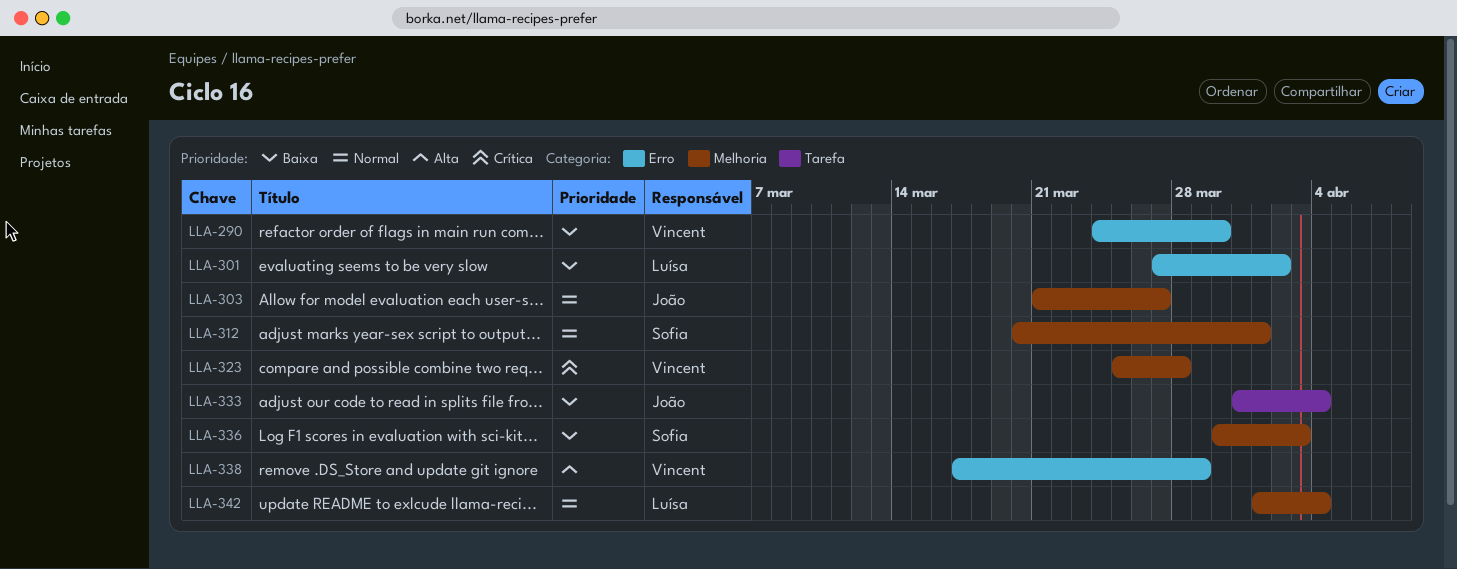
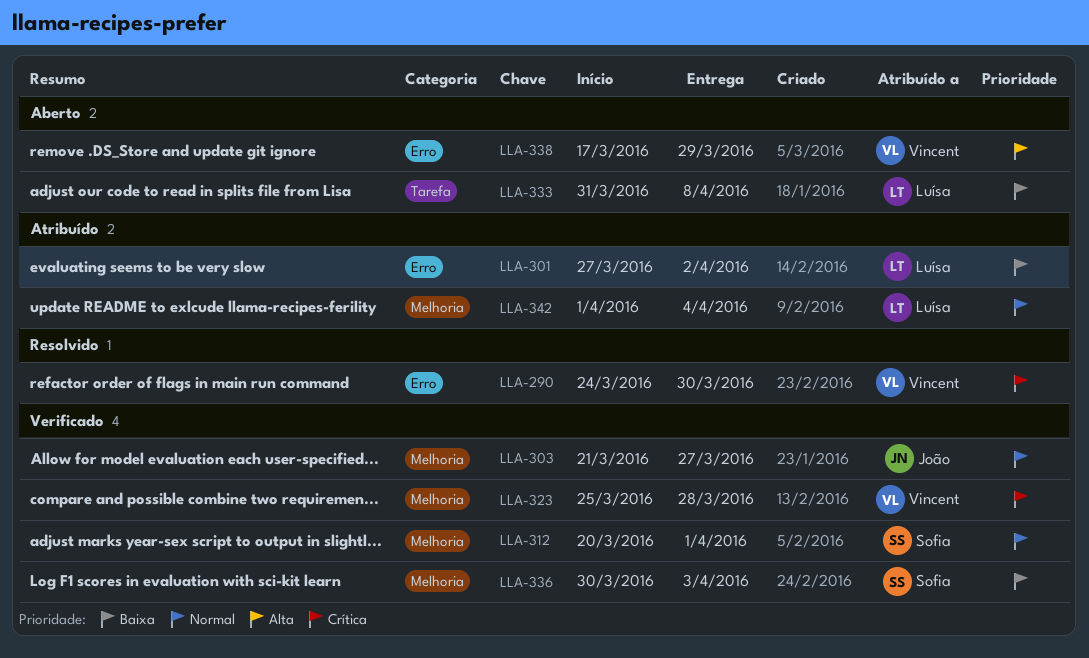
LLA-290, priority: Baixa -> Crítica
LLA-333, owner: João -> Luísa
LLA-333, due: Apr 4 -> Apr 8

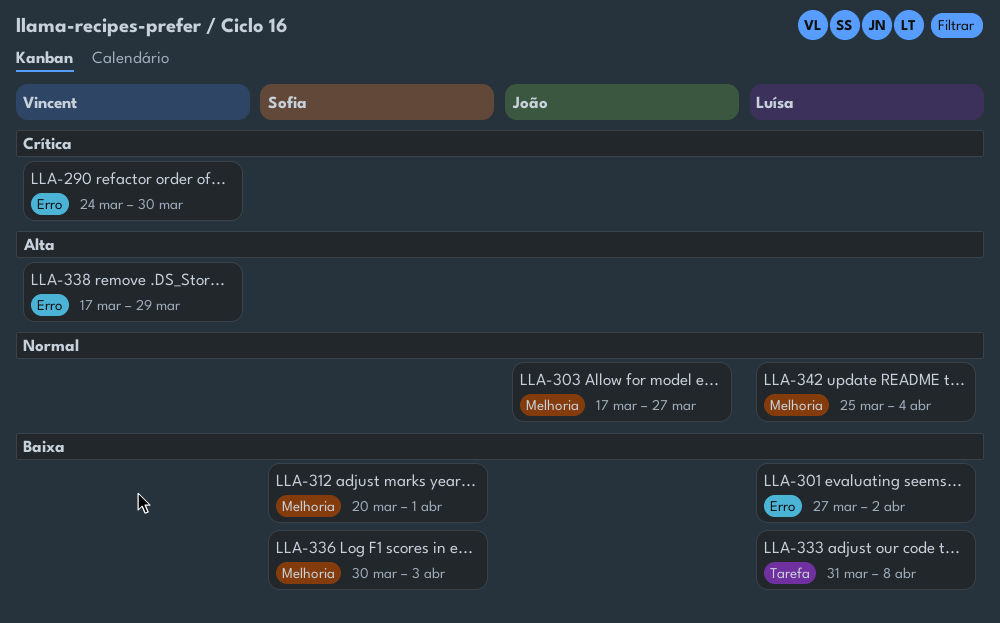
LLA-303, start: Mar 21 -> Mar 17
LLA-312, priority: Normal -> Baixa
LLA-323: present -> none
LLA-342, start: Apr 1 -> Mar 25

